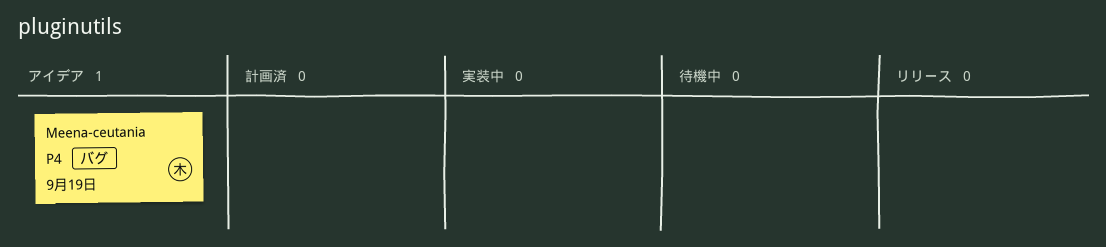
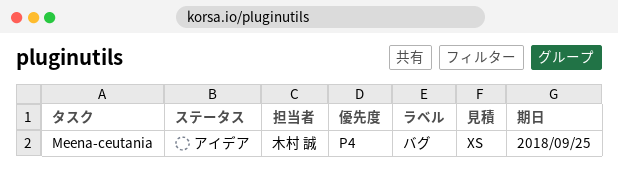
Meena-ceutania, due: Sep 19 -> Sep 25

